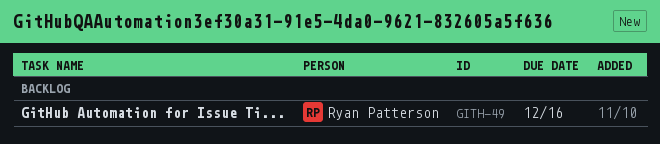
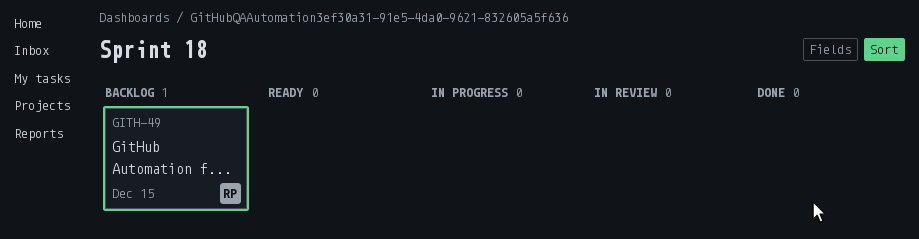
GITH-49, due: Dec 16 -> Dec 15

